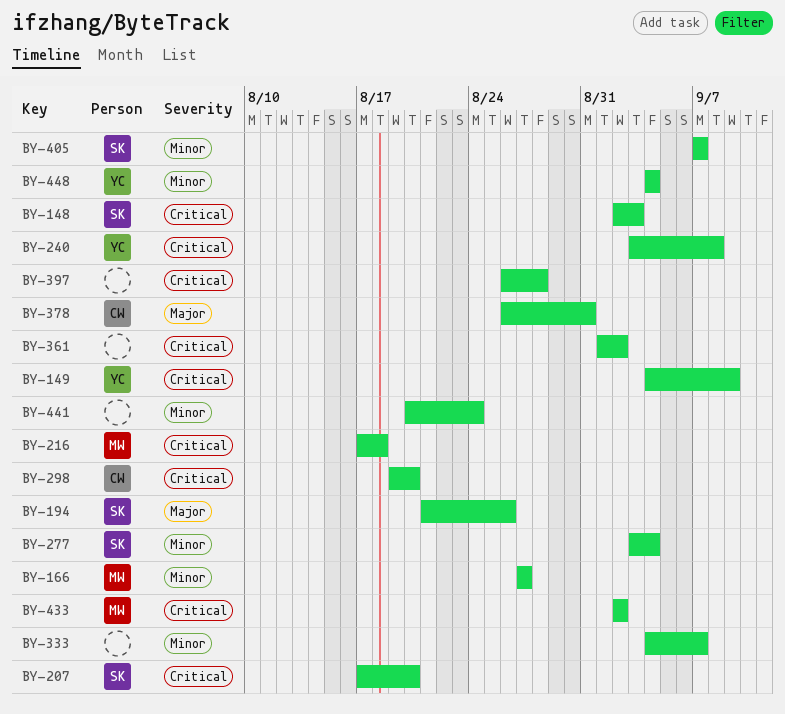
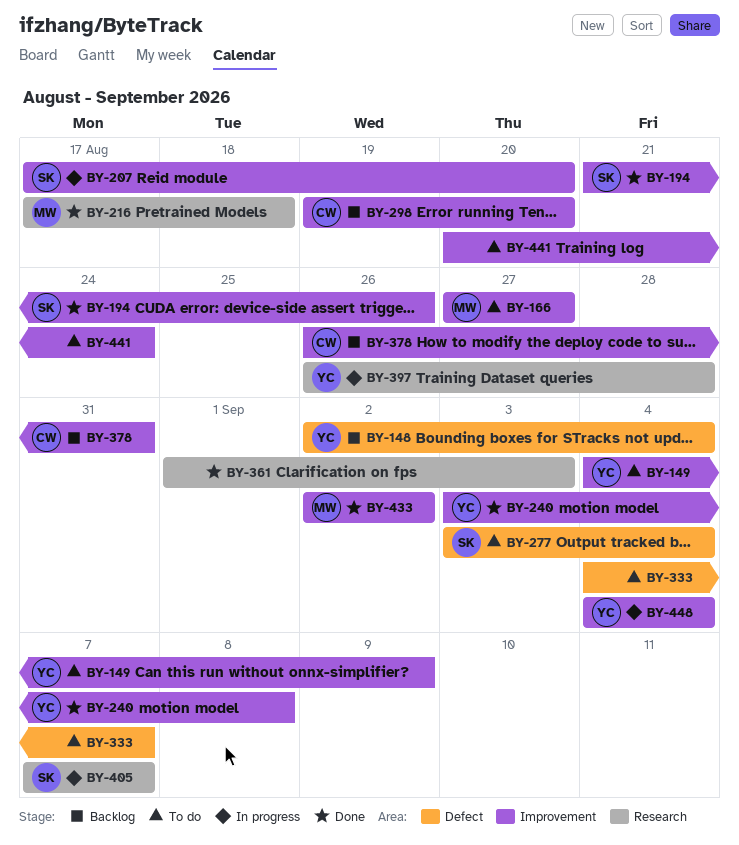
BY-148, owner: SK -> YC
BY-148, due: Sep 3 -> Sep 4
BY-361, due: Sep 2 -> Sep 3
BY-397, owner: none -> YC

